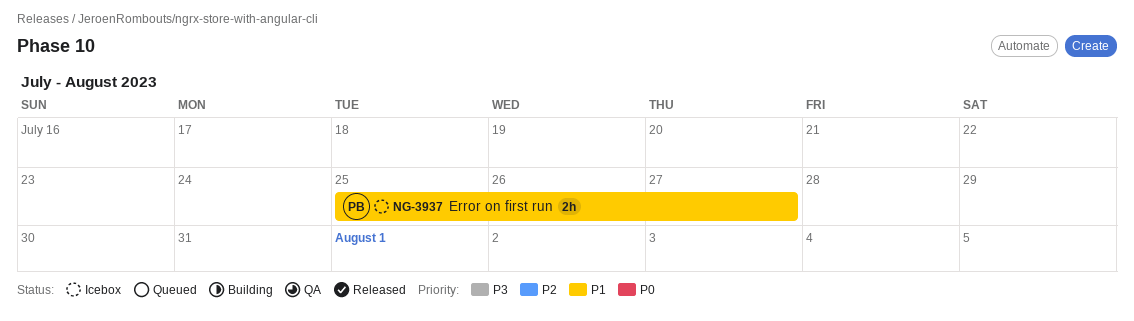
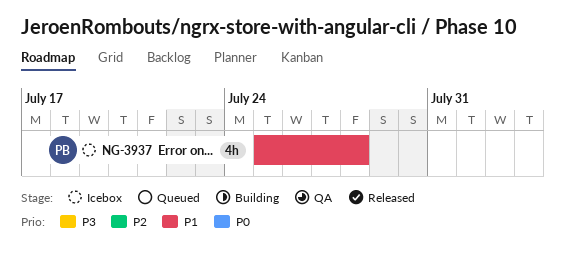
NG-3937, estimate: 2h -> 4h
NG-3937, due: Jul 27 -> Jul 28

